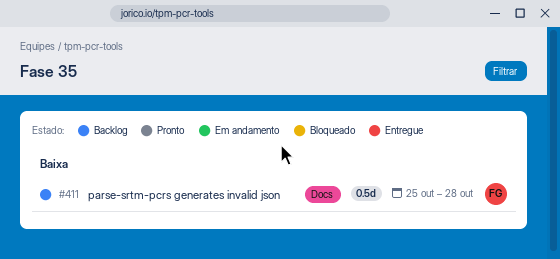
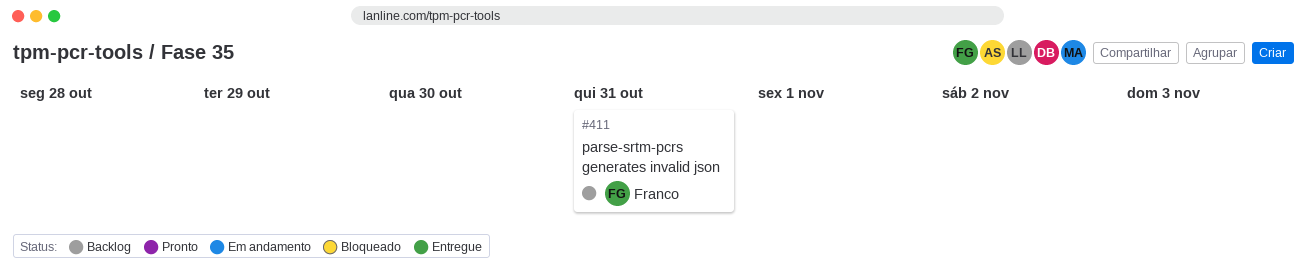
#411, due: Oct 28 -> Oct 31

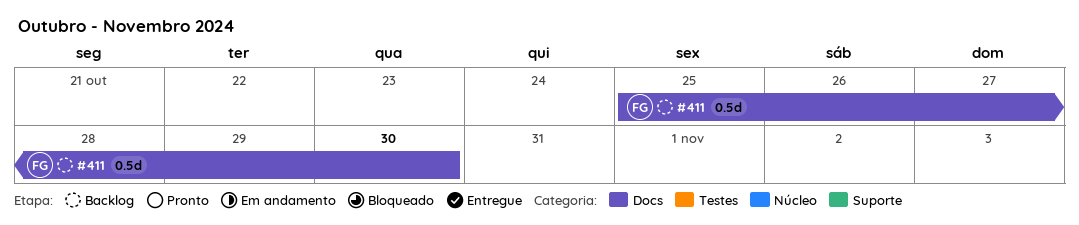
#411, due: Oct 31 -> Oct 30

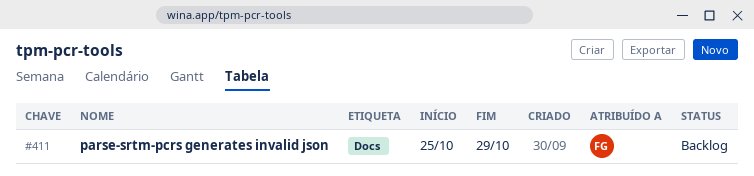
#411, due: Oct 30 -> Oct 29

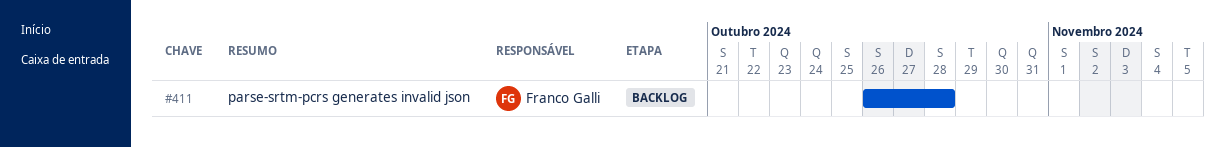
#411, start: Oct 25 -> Oct 26
#411, due: Oct 29 -> Oct 28

